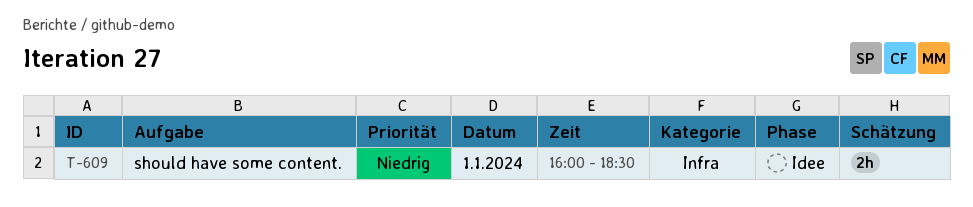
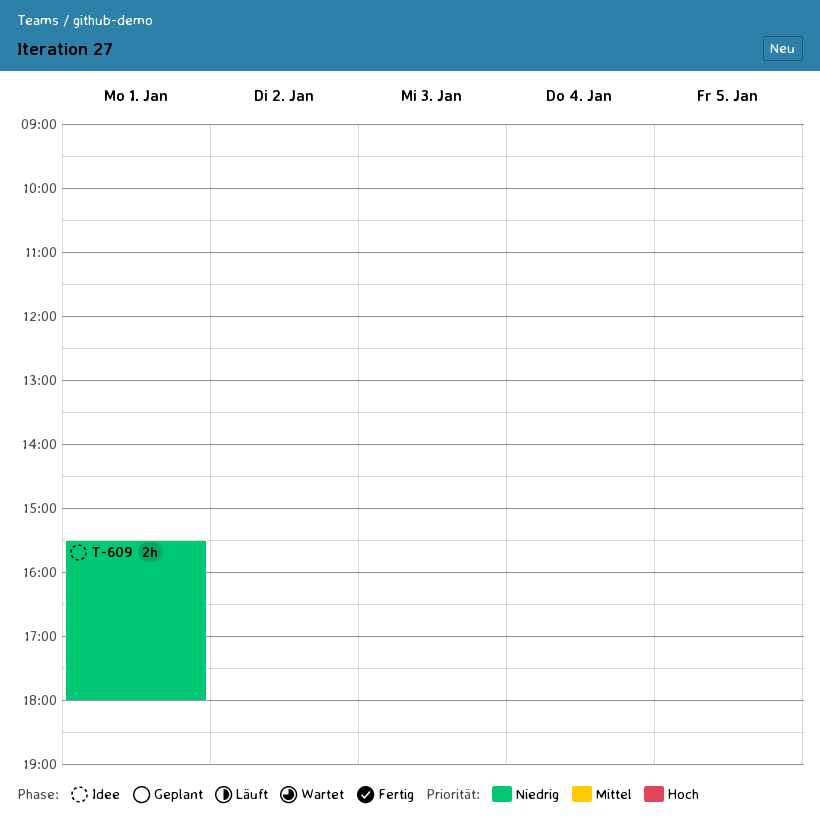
T-609, begins: 16:00 -> 15:30
T-609, ends: 18:30 -> 18:00

